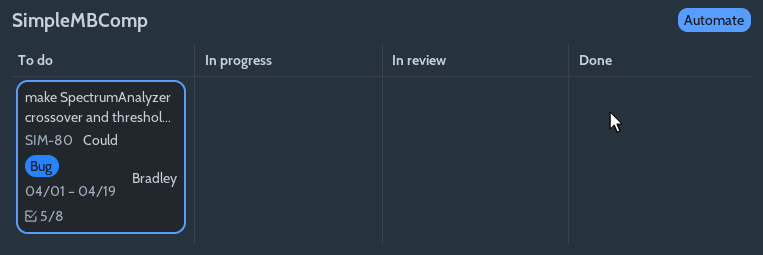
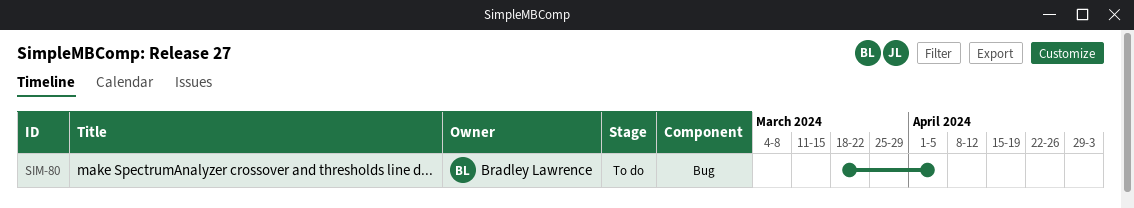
SIM-80, start: Apr 1 -> Mar 18
SIM-80, due: Apr 19 -> Apr 5

